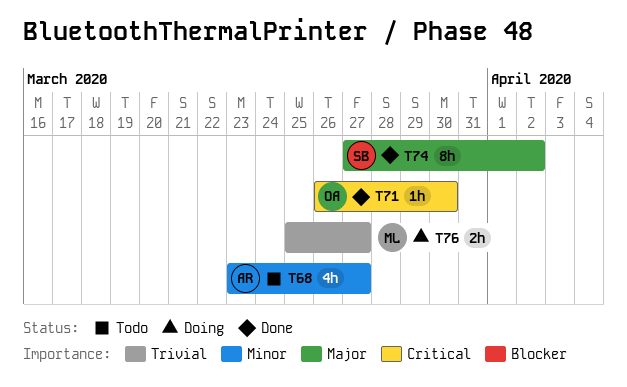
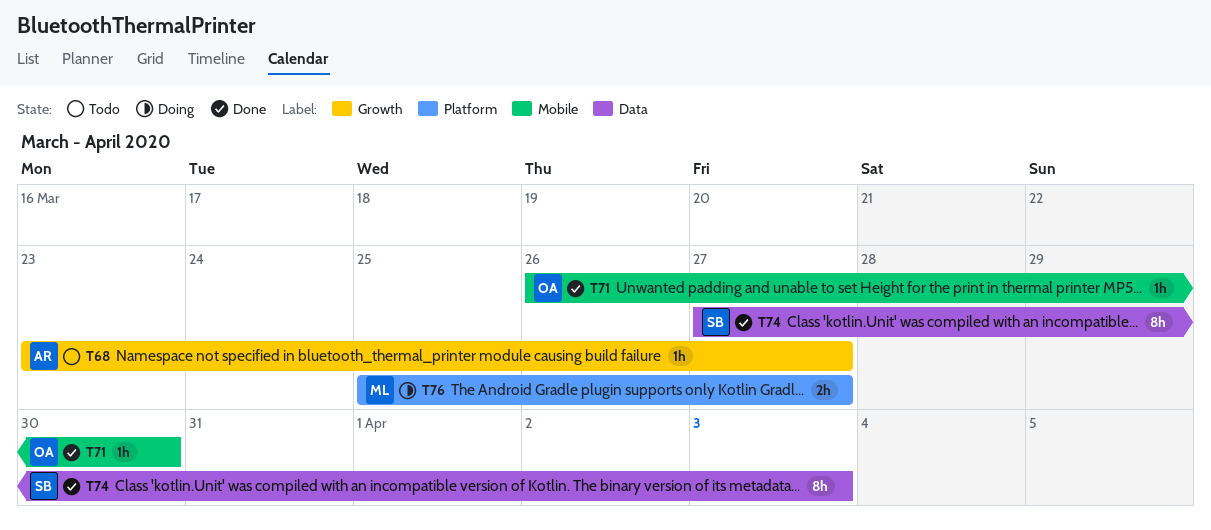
T68, estimate: 4h -> 1h
T74, due: Apr 2 -> Apr 3

